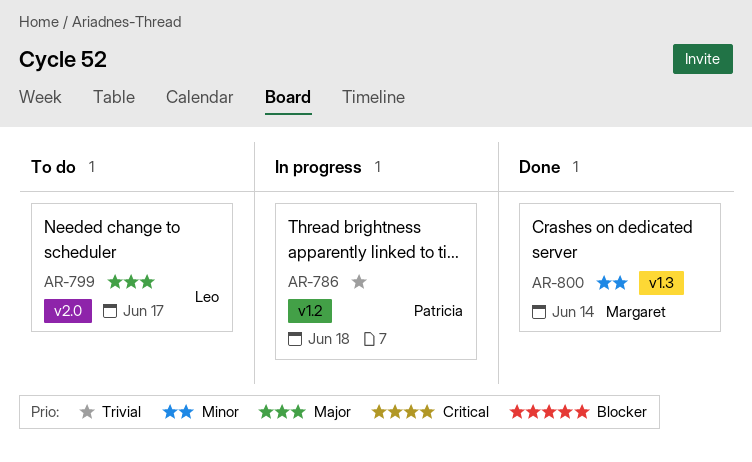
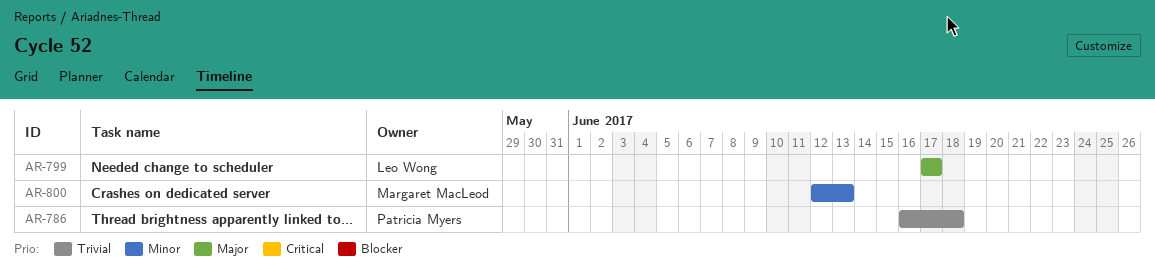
AR-800, due: Jun 14 -> Jun 13

